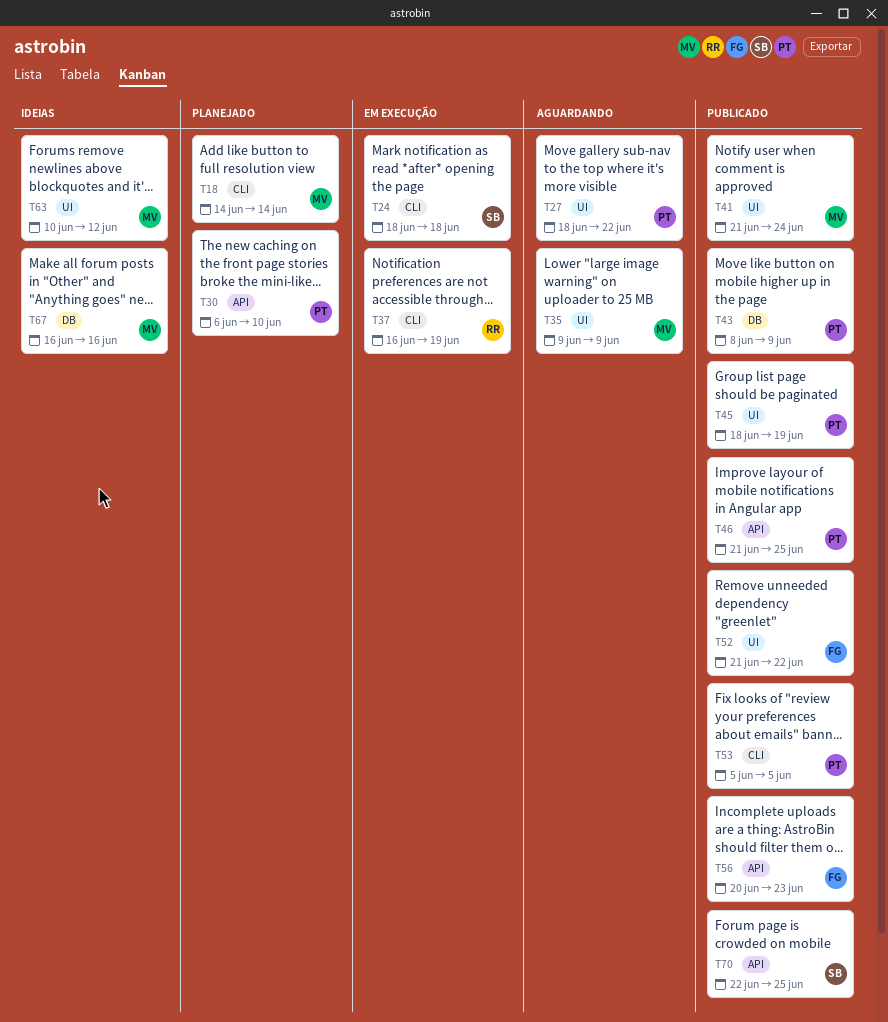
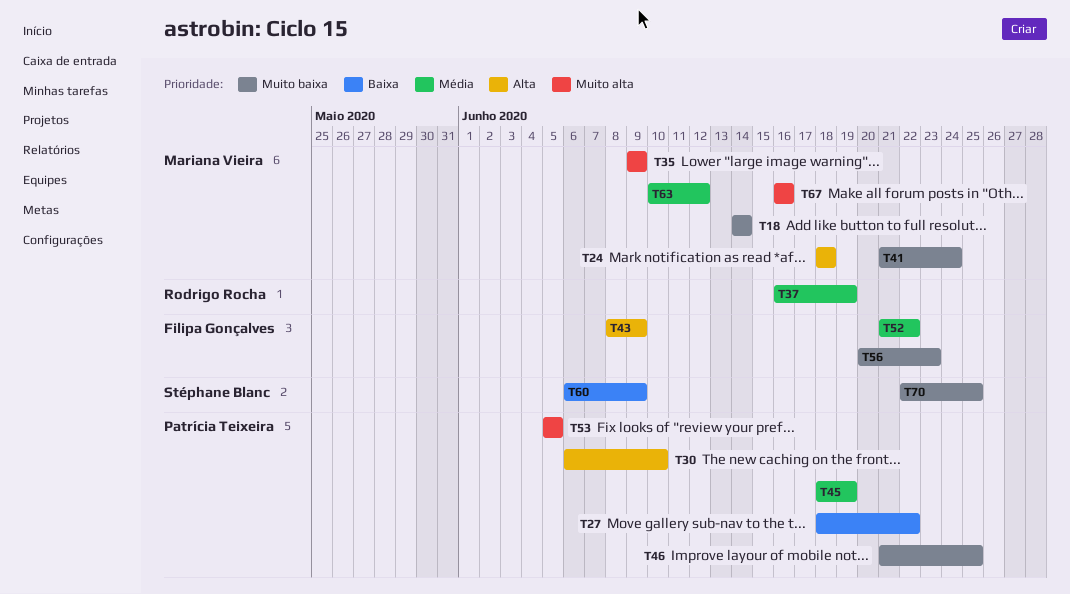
T24, owner: Stéphane Blanc -> Mariana Vieira
T43, owner: Patrícia Teixeira -> Filipa Gonçalves
T60: none -> present

